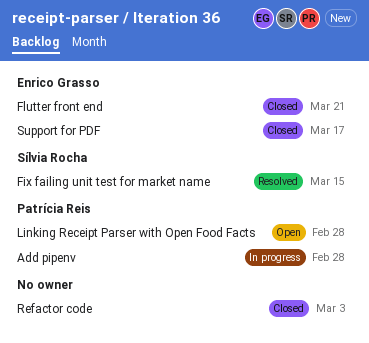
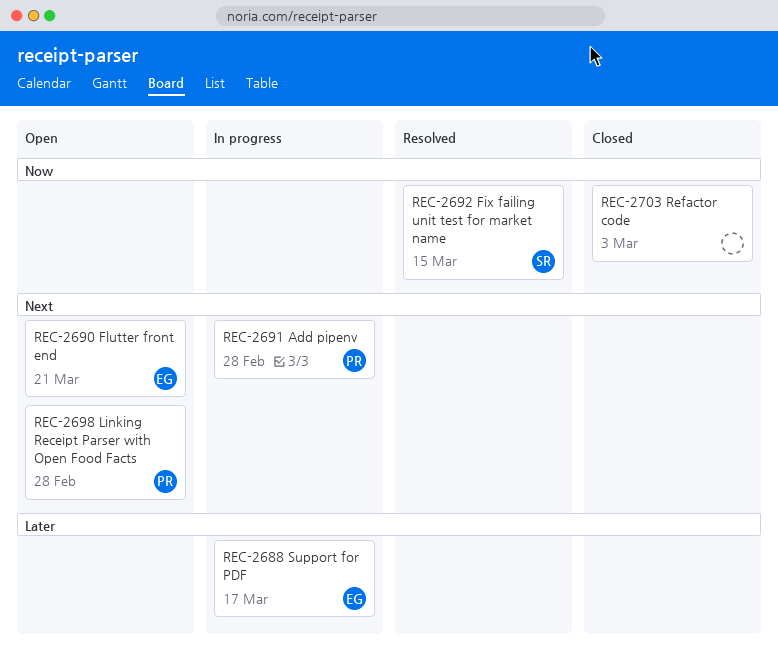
Flutter front end, status: Closed -> Open
Support for PDF, status: Closed -> In progress

